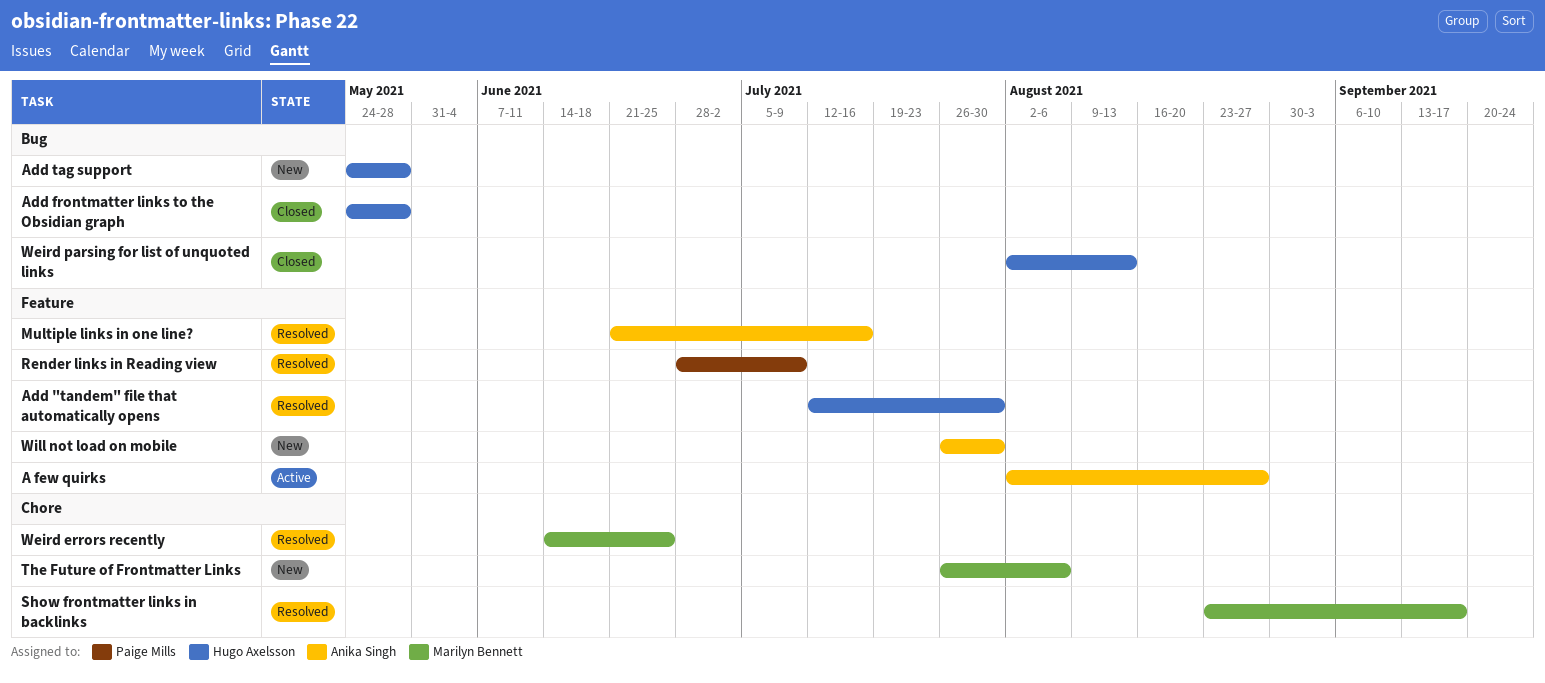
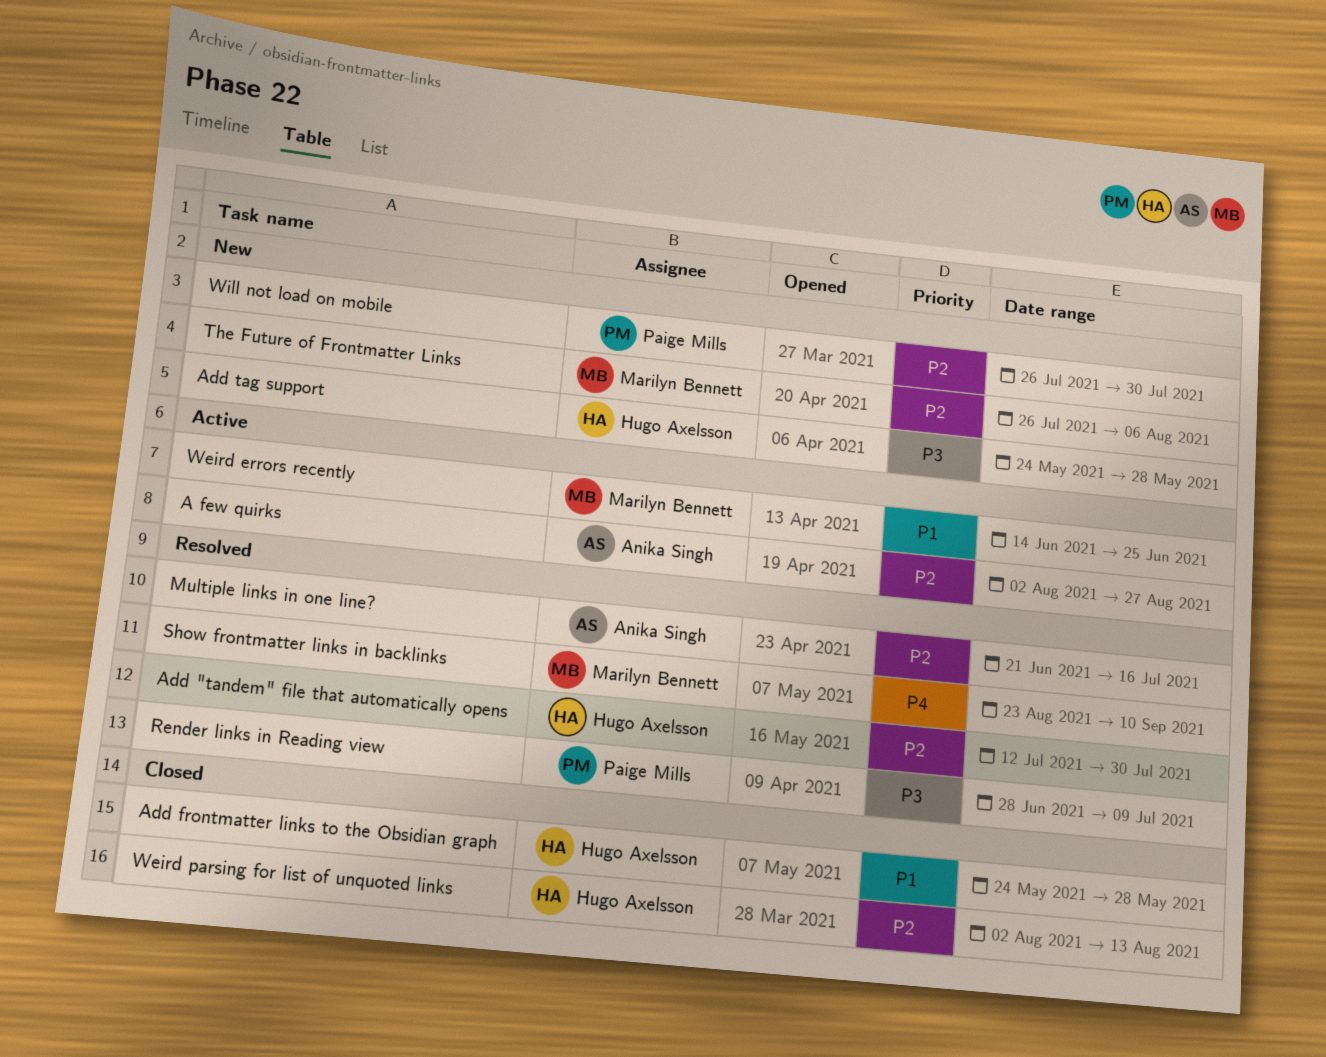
Show frontmatter links in backlinks, due: Sep 17 -> Sep 10
Weird errors recently, status: Resolved -> Active
Will not load on mobile, owner: Anika Singh -> Paige Mills

